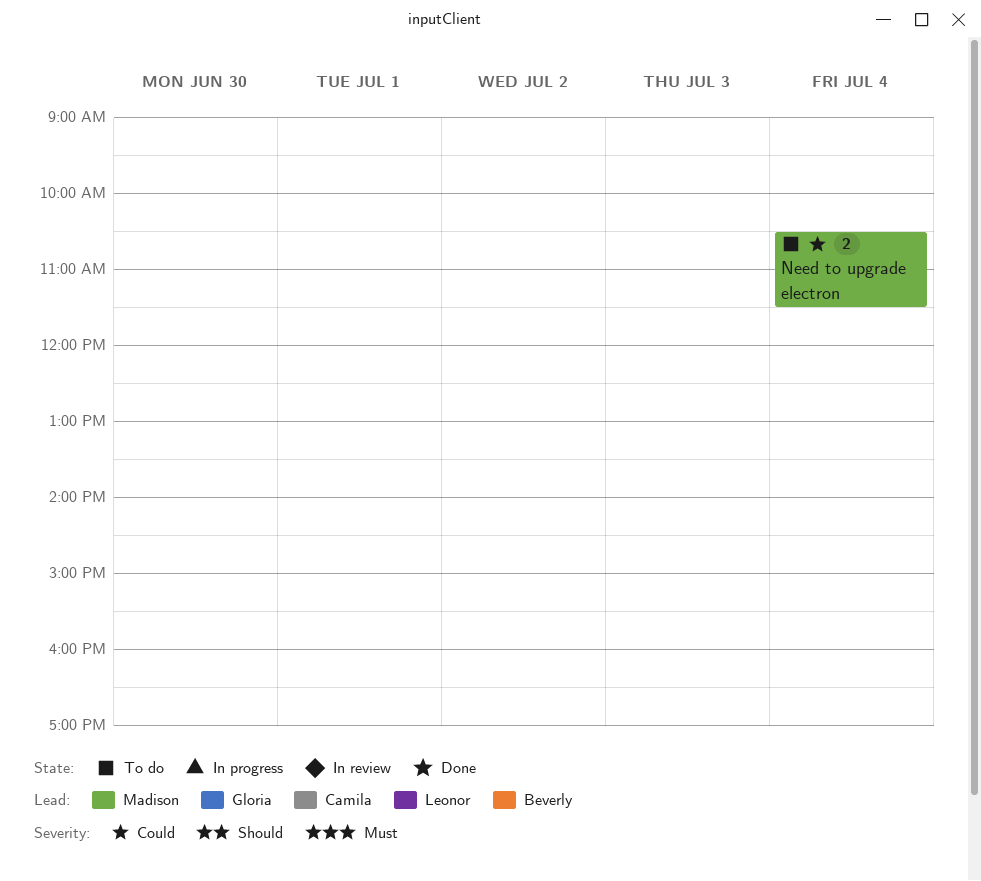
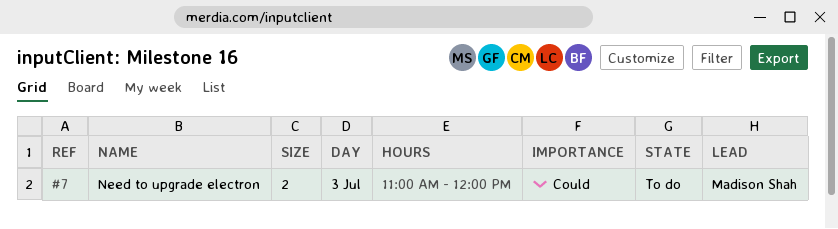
Need to upgrade electron, day: Jul 4 -> Jul 3
Need to upgrade electron, begins: 10:30 -> 11:00
Need to upgrade electron, ends: 11:30 -> 12:00

